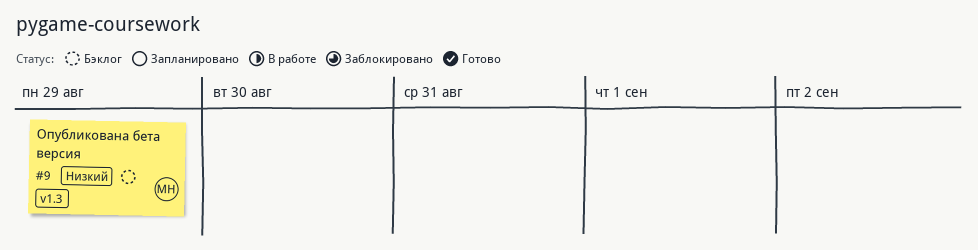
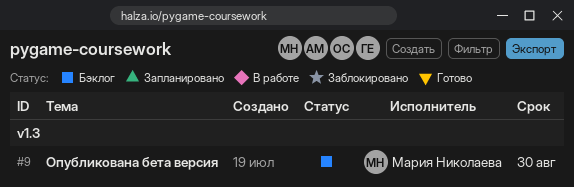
#9, due: Aug 29 -> Aug 30

